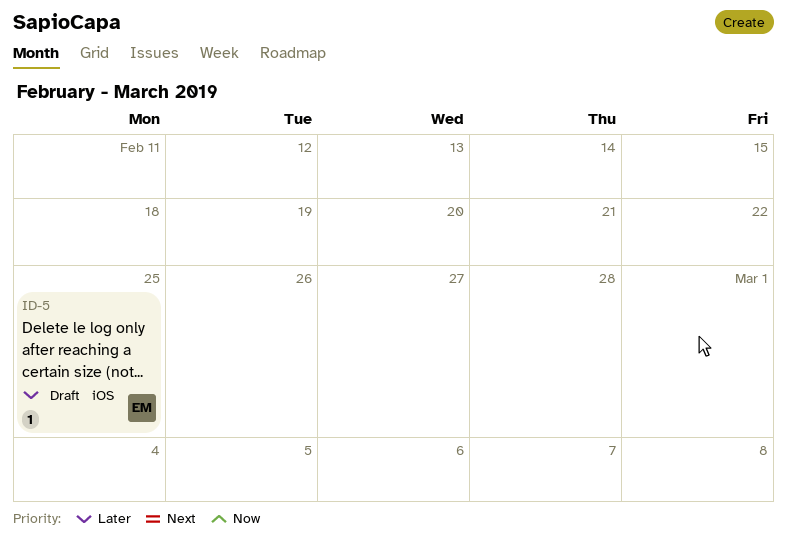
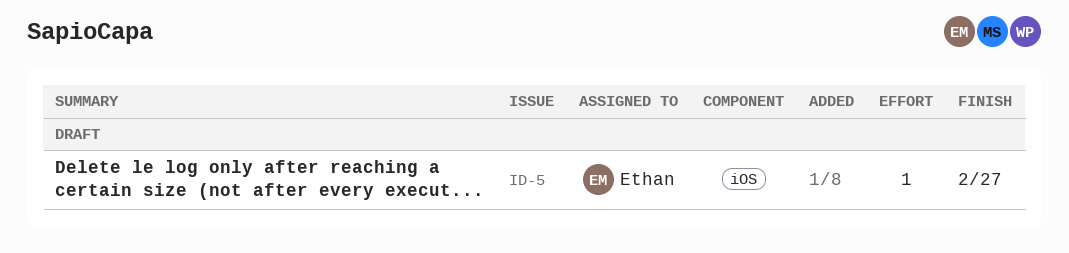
ID-5, due: Feb 25 -> Feb 27

